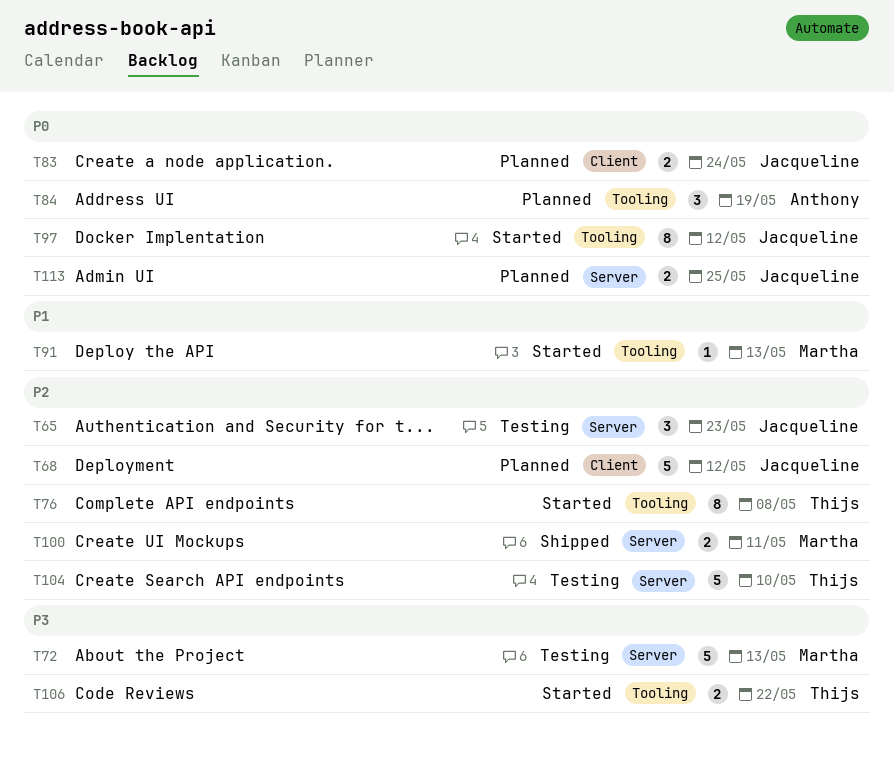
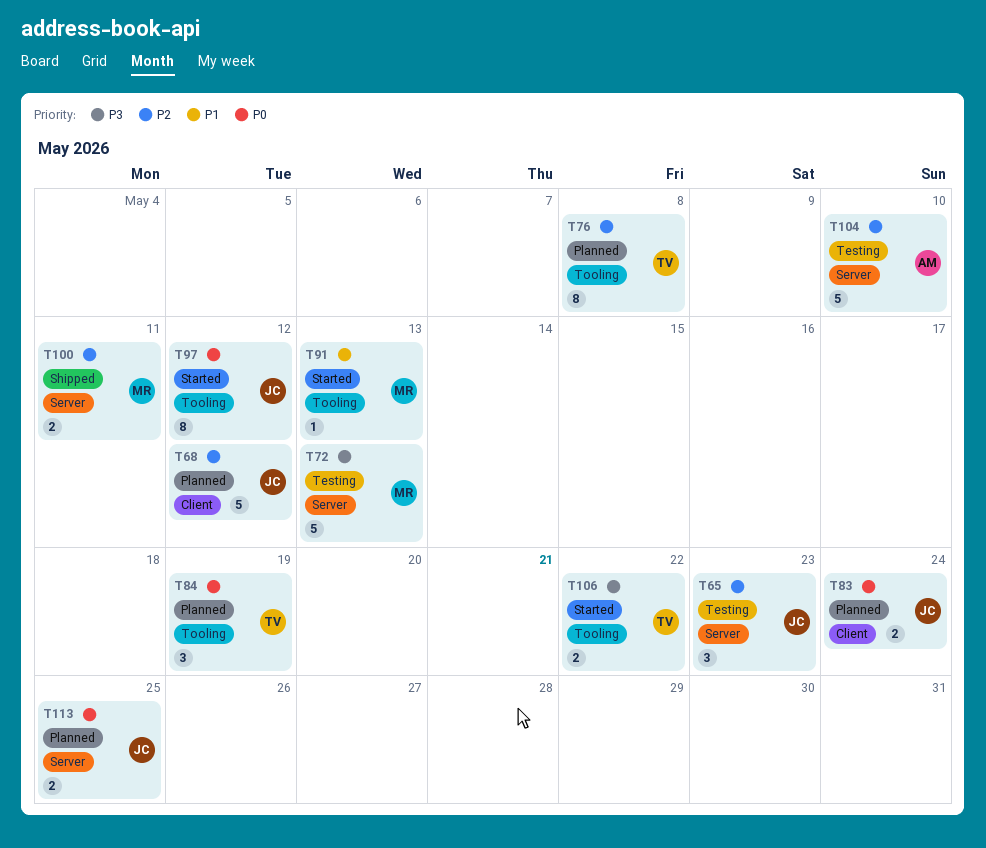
T76, status: Started -> Planned
T84, owner: Anthony -> Thijs
T104, owner: Thijs -> Anthony

